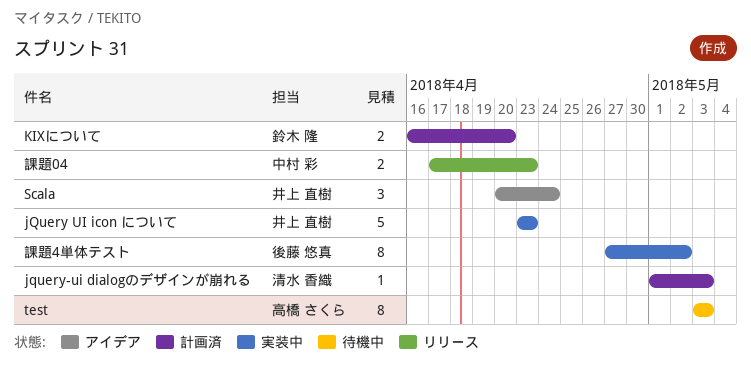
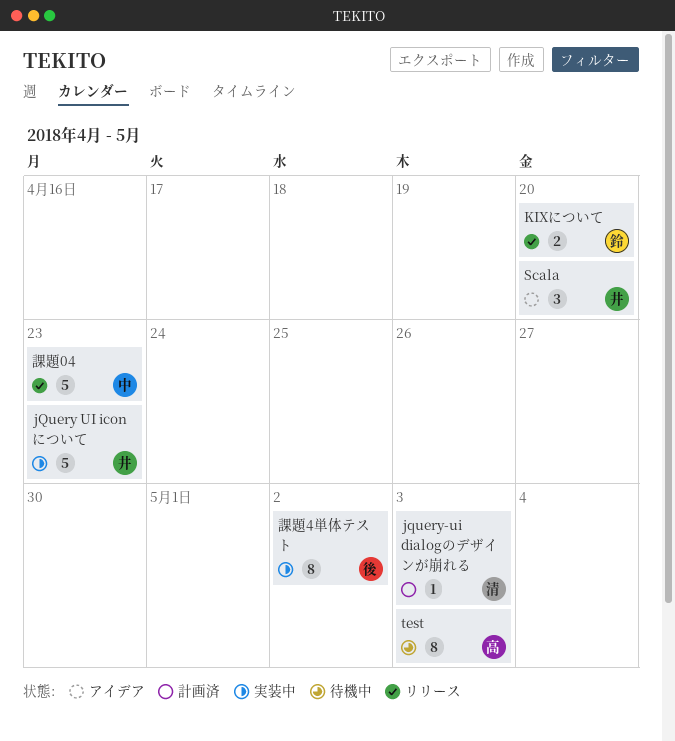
KIXについて, status: 計画済 -> リリース
Scala, due: Apr 24 -> Apr 20
課題04, estimate: 2 -> 5

